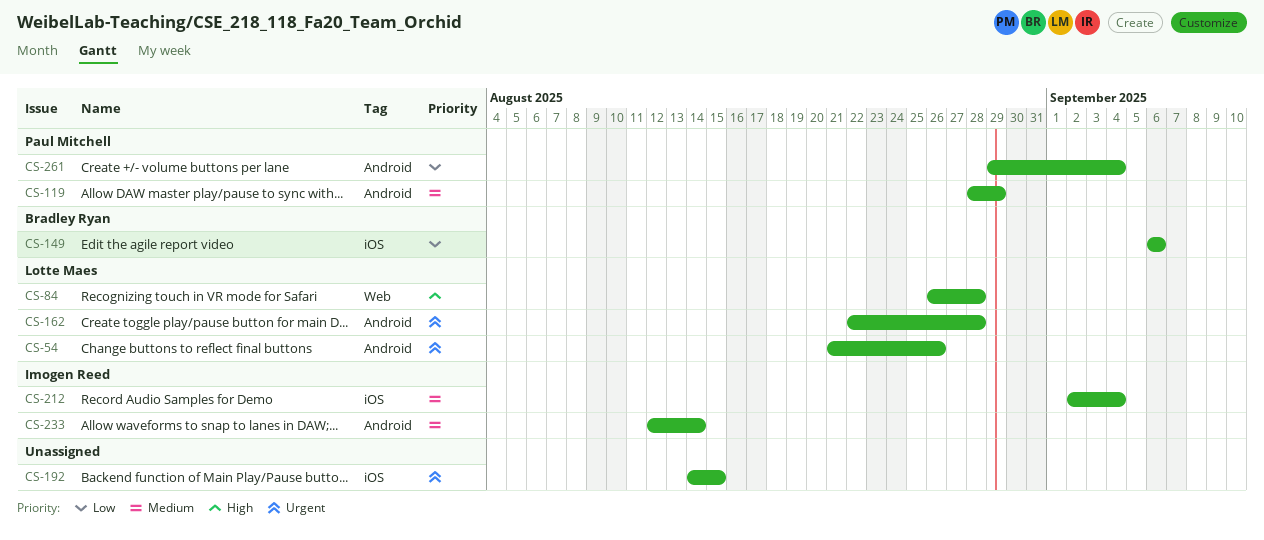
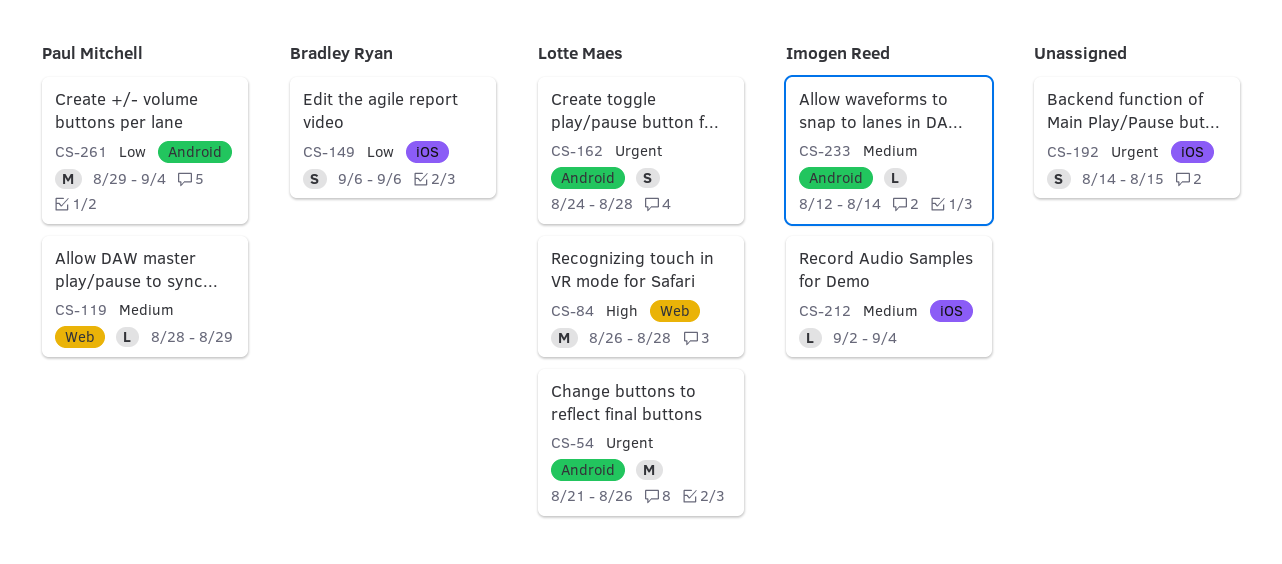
CS-119, label: Android -> Web
CS-162, start: Aug 22 -> Aug 24

